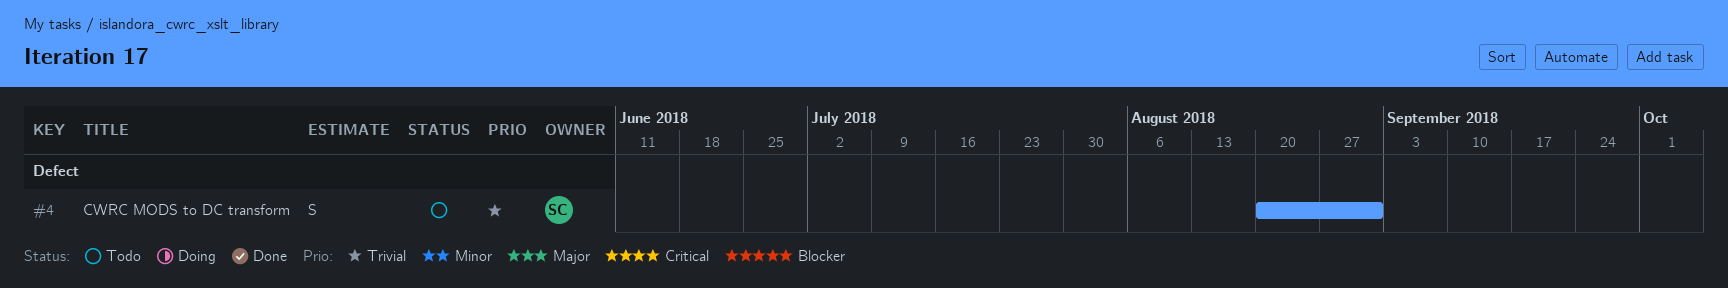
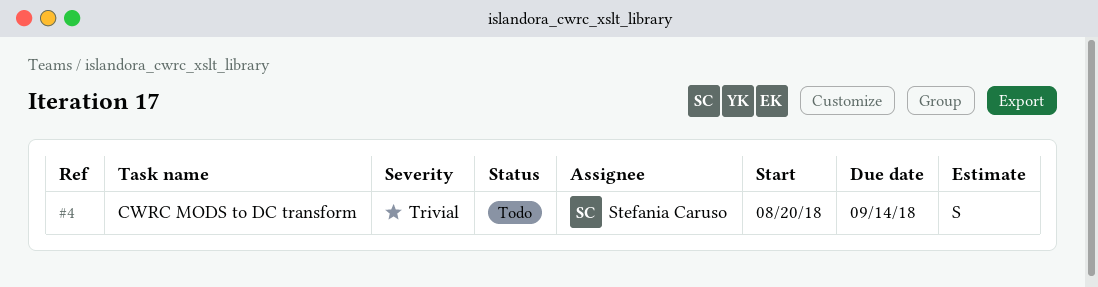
#4, due: Aug 31 -> Sep 14

